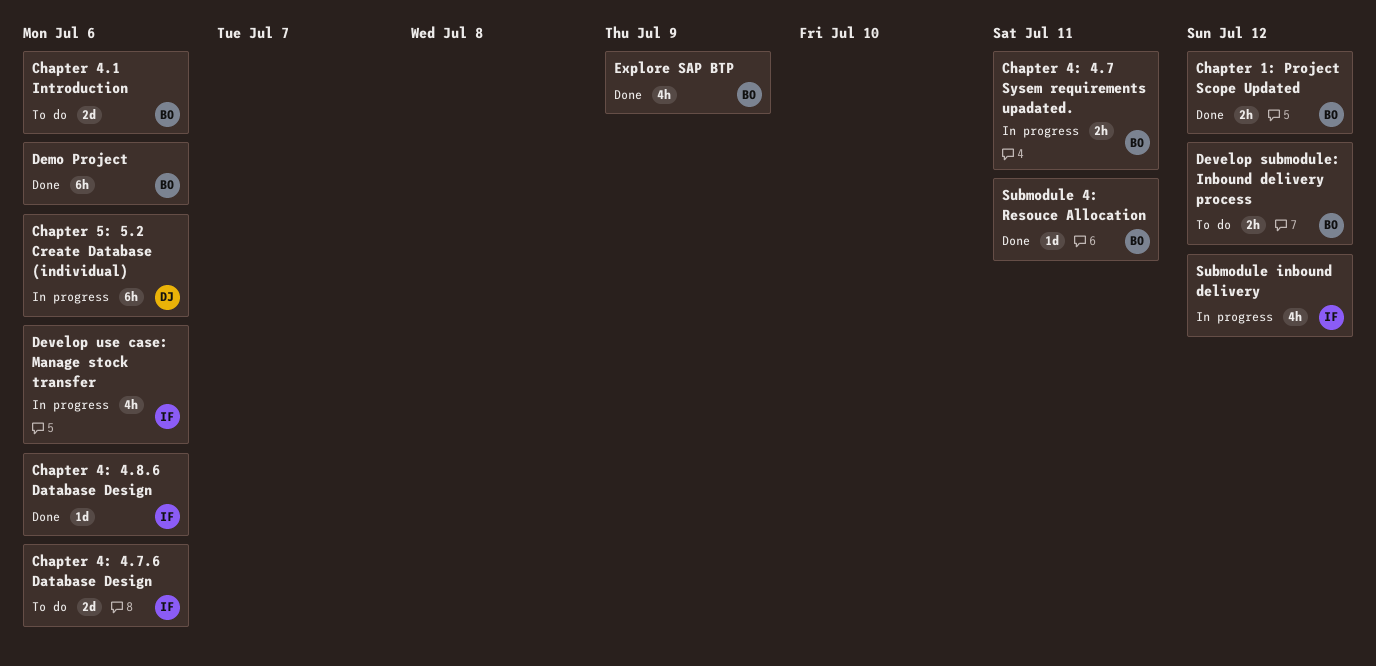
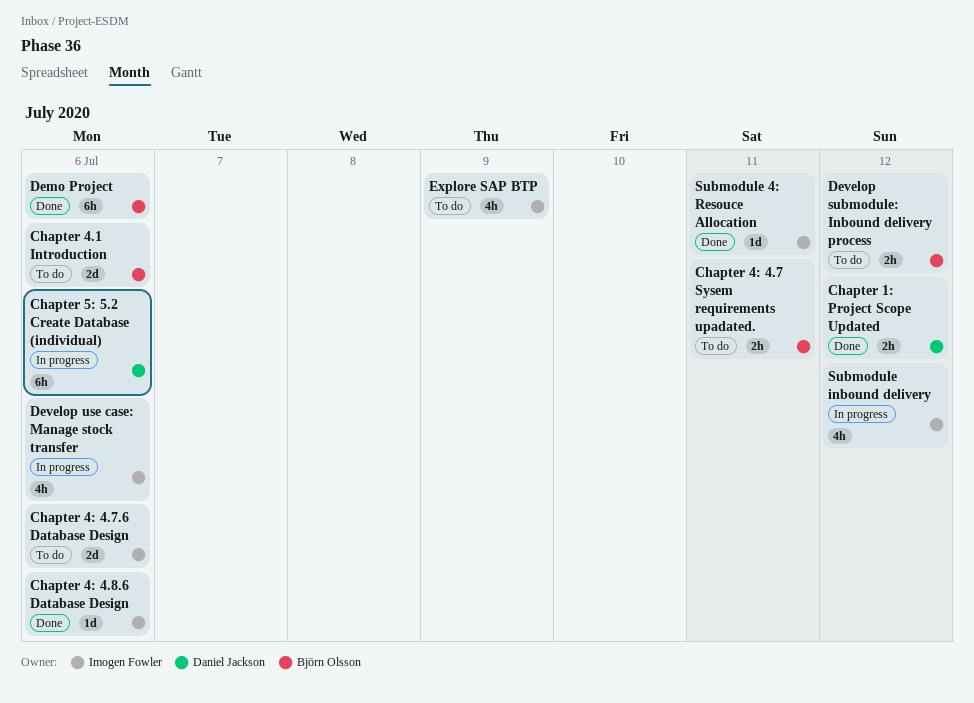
Chapter 1: Project Scope Updated, owner: Björn Olsson -> Daniel Jackson
Chapter 4: 4.7 Sysem requirements upadated., status: In progress -> To do
Explore SAP BTP, status: Done -> To do
Explore SAP BTP, owner: Björn Olsson -> Imogen Fowler
Submodule 4: Resouce Allocation, owner: Björn Olsson -> Imogen Fowler

